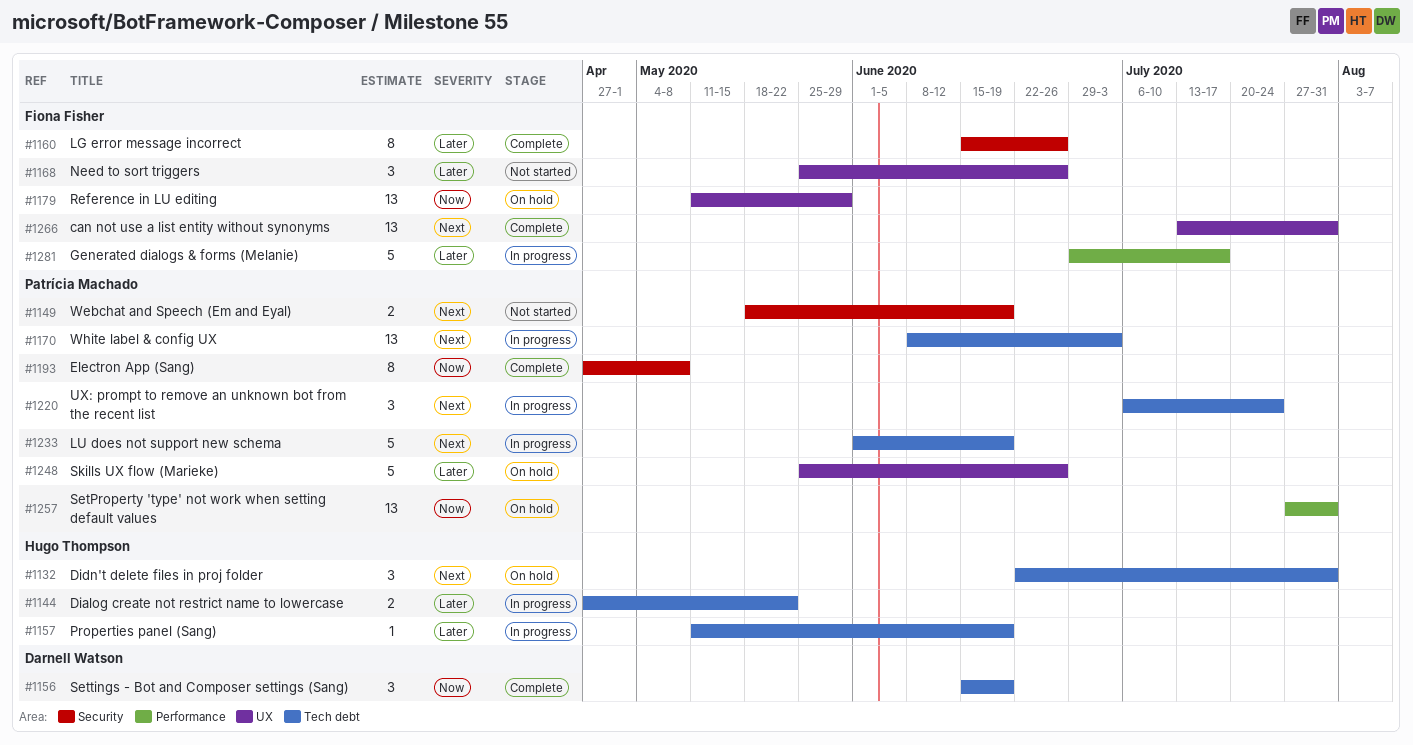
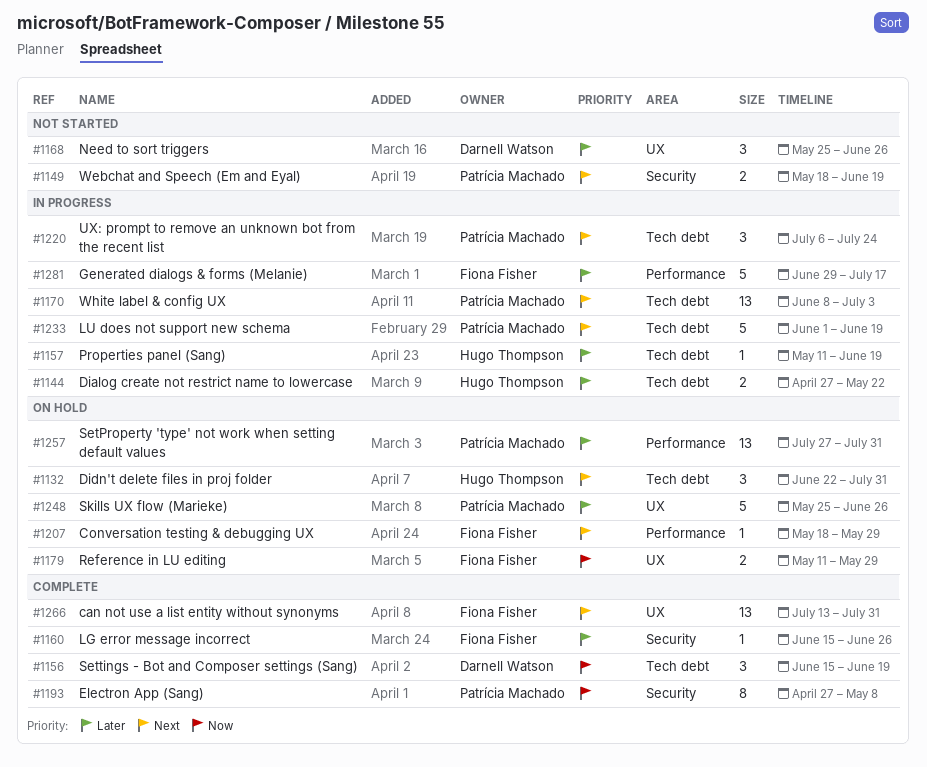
#1160, estimate: 8 -> 1
#1168, owner: Fiona Fisher -> Darnell Watson
#1179, estimate: 13 -> 2
#1207: none -> present
#1257, priority: Now -> Later

